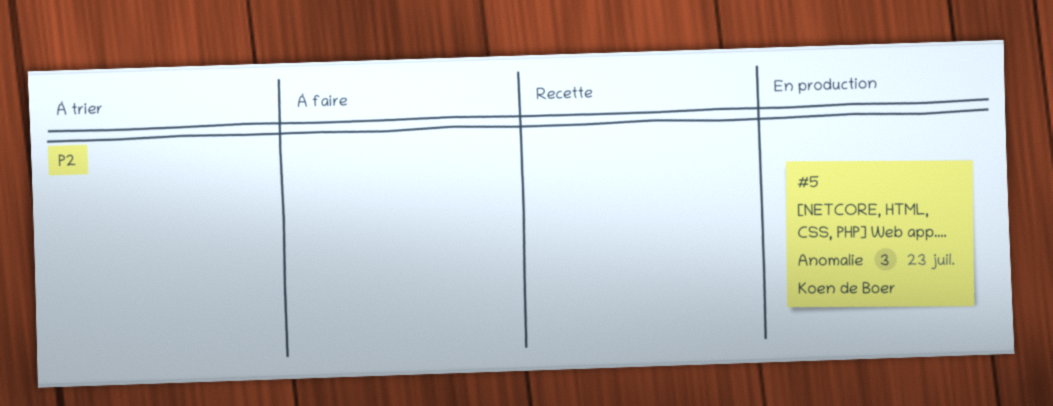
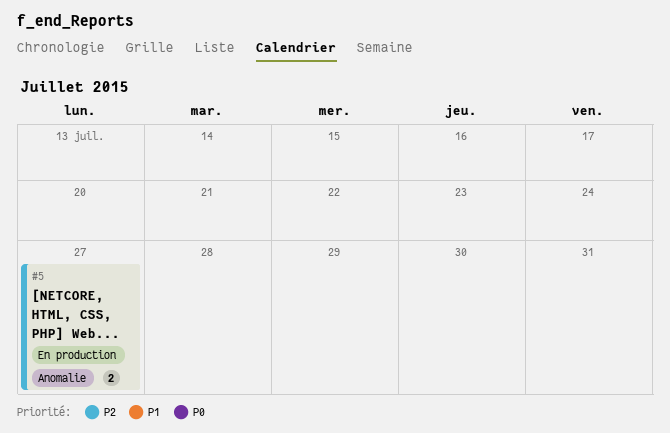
#5, estimate: 3 -> 2
#5, due: Jul 23 -> Jul 27

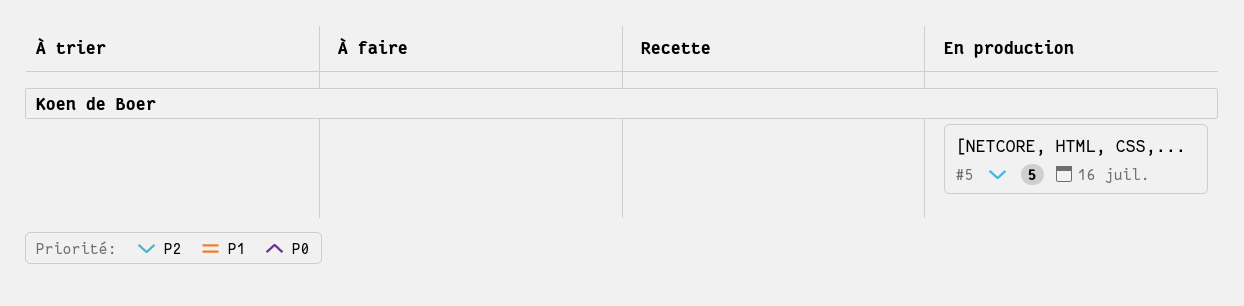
#5, estimate: 2 -> 5
#5, due: Jul 27 -> Jul 16

